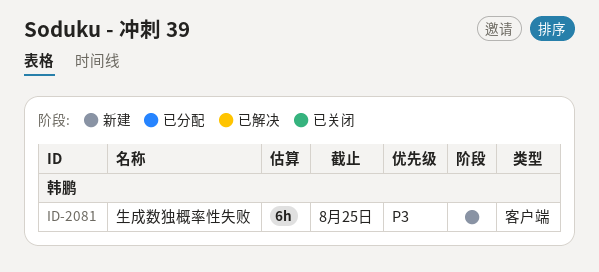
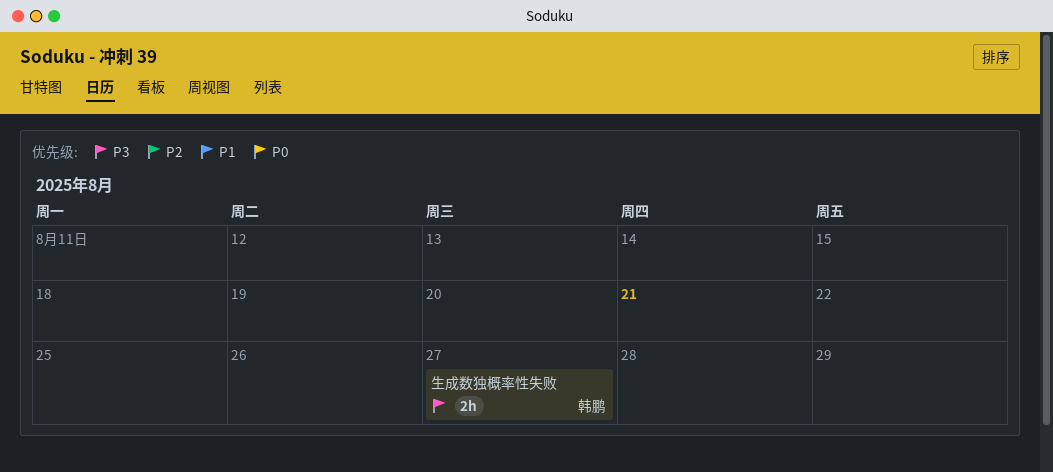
生成数独概率性失败, estimate: 6h -> 2h
生成数独概率性失败, due: Aug 25 -> Aug 27

